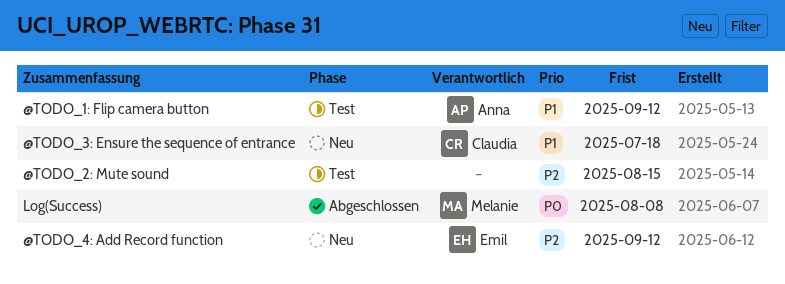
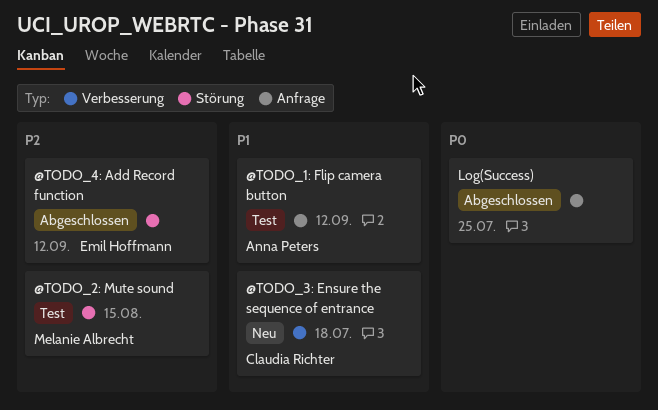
@TODO_2: Mute sound, owner: none -> Melanie Albrecht
@TODO_4: Add Record function, status: Neu -> Abgeschlossen
Log(Success), owner: Melanie Albrecht -> none
Log(Success), due: Aug 8 -> Jul 25

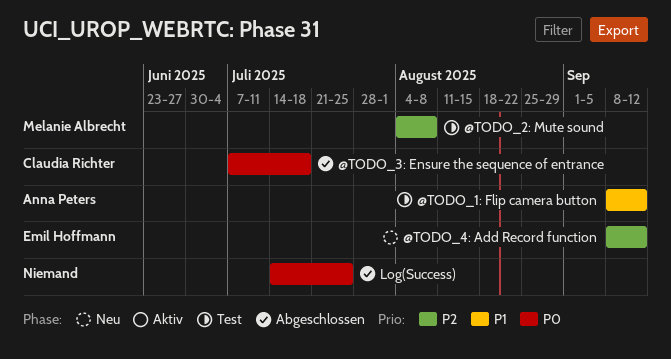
@TODO_2: Mute sound, due: Aug 15 -> Aug 8
@TODO_3: Ensure the sequence of entrance, status: Neu -> Abgeschlossen
@TODO_3: Ensure the sequence of entrance, priority: P1 -> P0
@TODO_4: Add Record function, status: Abgeschlossen -> Neu

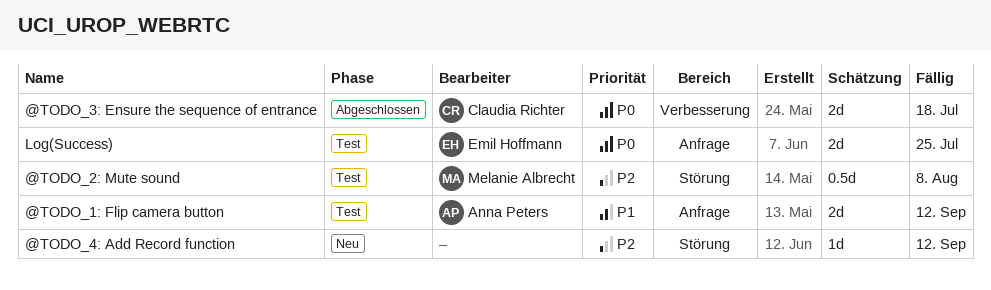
@TODO_4: Add Record function, owner: Emil Hoffmann -> none
Log(Success), status: Abgeschlossen -> Test
Log(Success), owner: none -> Emil Hoffmann

